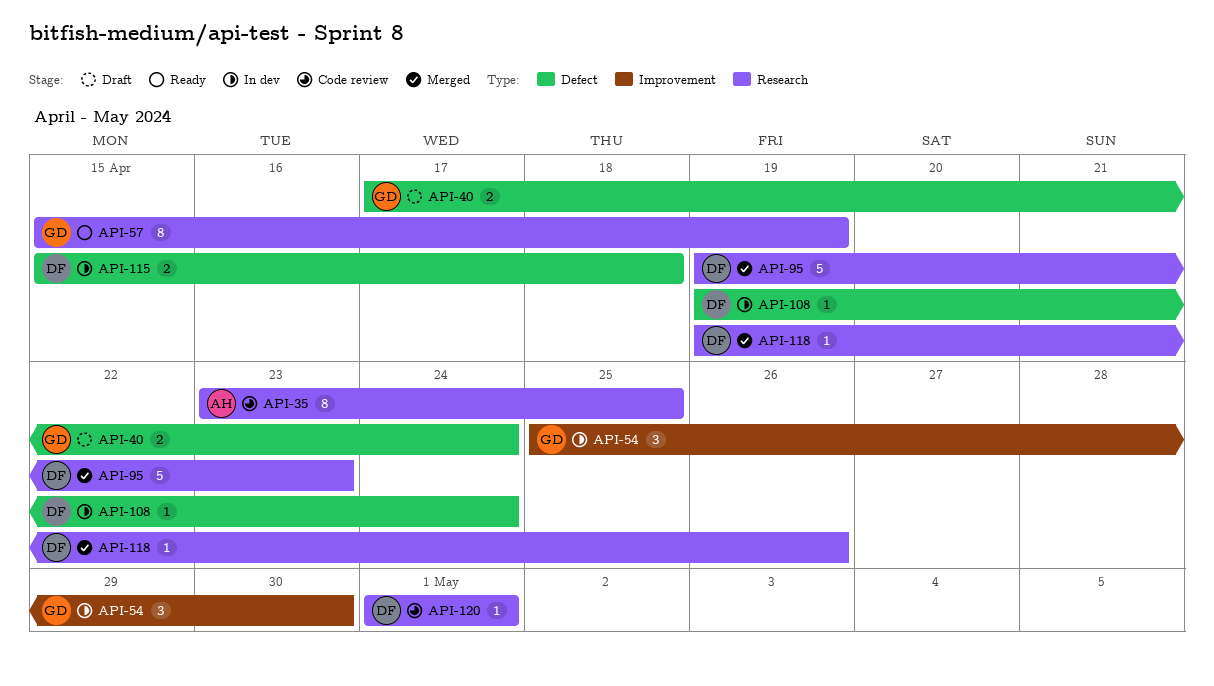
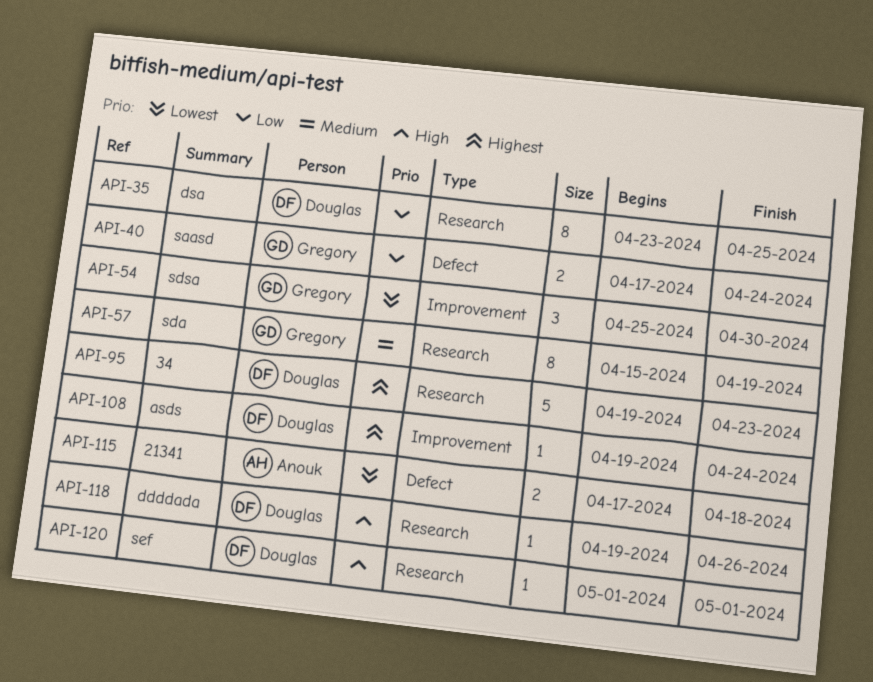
API-35, owner: Anouk -> Douglas
API-108, label: Defect -> Improvement
API-115, owner: Douglas -> Anouk
API-115, start: Apr 15 -> Apr 17

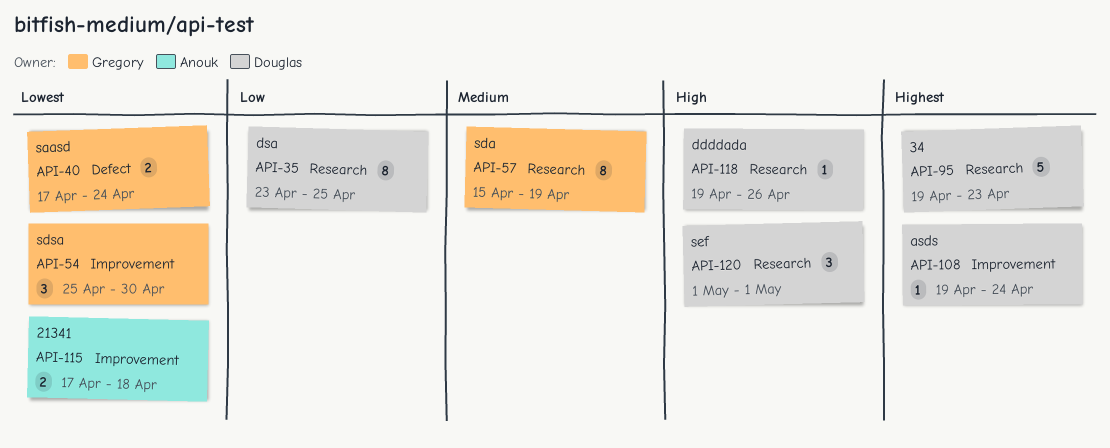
API-40, priority: Low -> Lowest
API-115, label: Defect -> Improvement
API-120, estimate: 1 -> 3

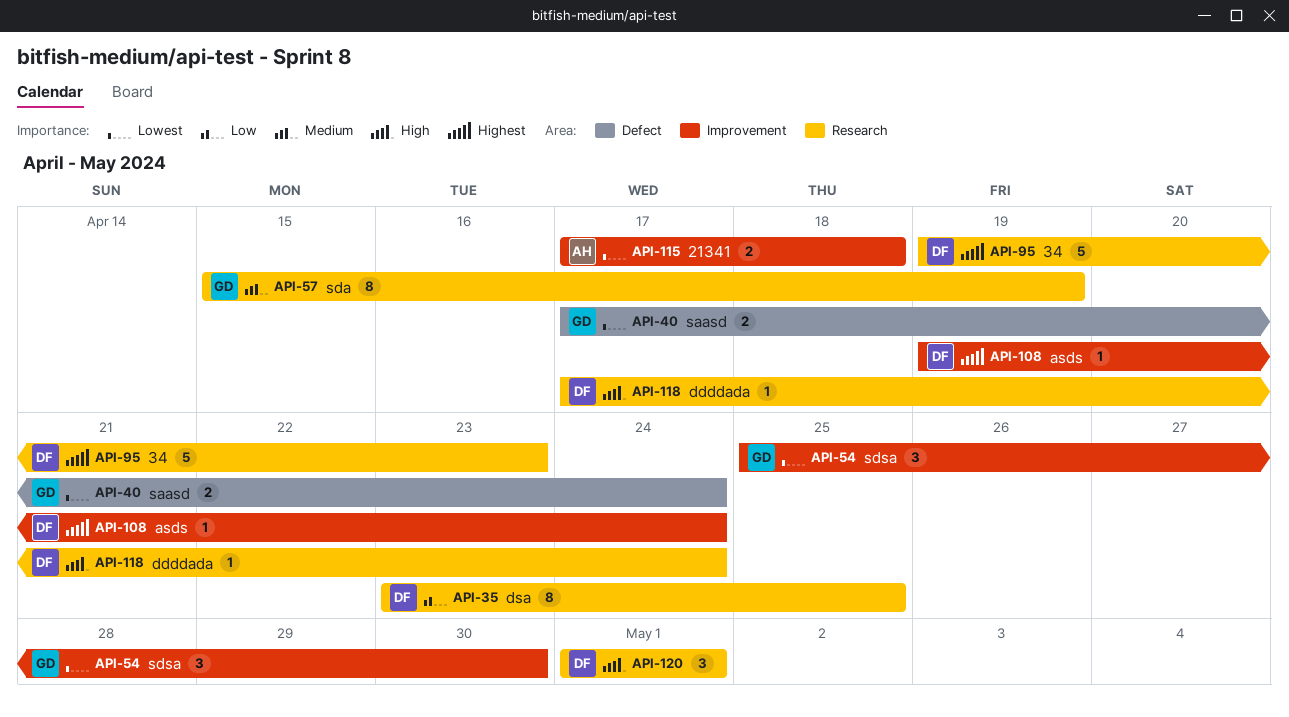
API-118, start: Apr 19 -> Apr 17
API-118, due: Apr 26 -> Apr 24

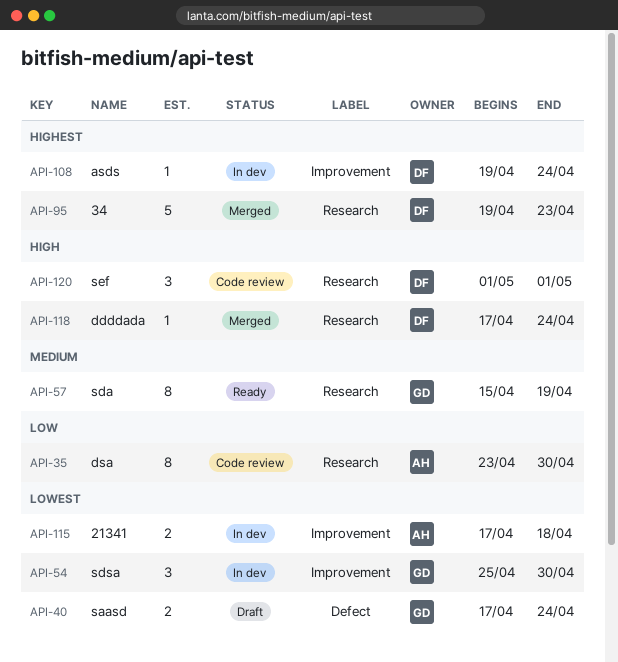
API-35, owner: DF -> AH
API-35, due: Apr 25 -> Apr 30

